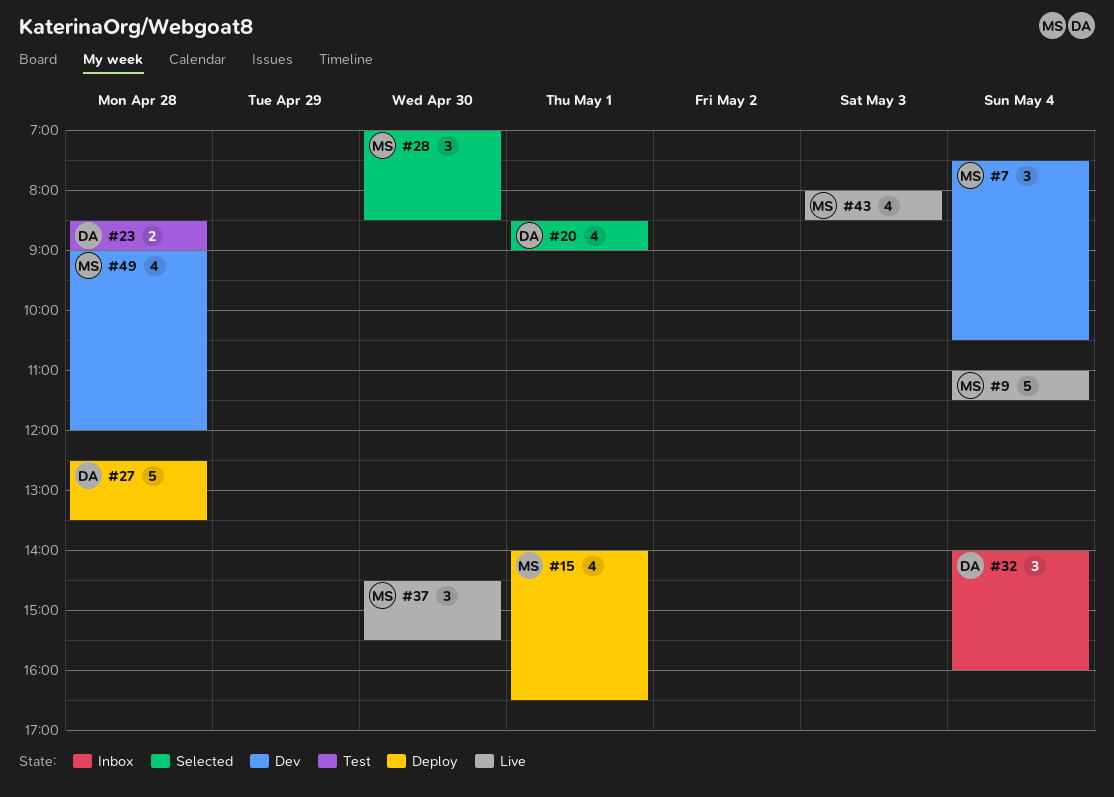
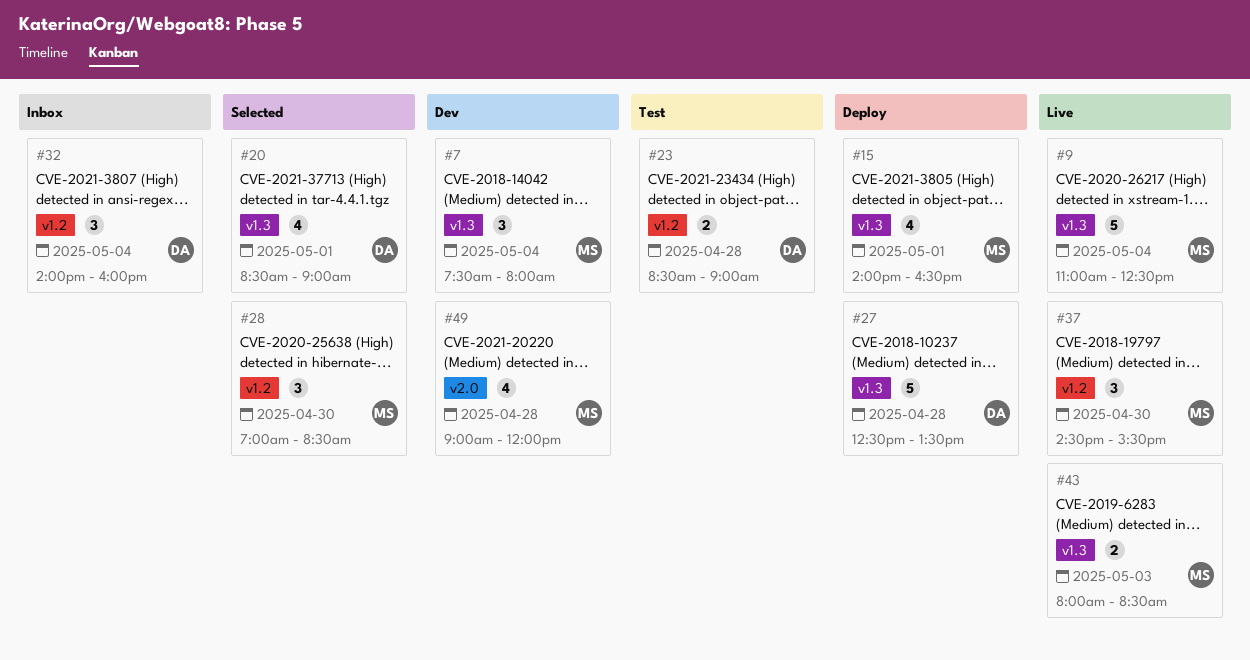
#7, ends: 10:30 -> 08:00
#9, ends: 11:30 -> 12:30
#43, estimate: 4 -> 2

